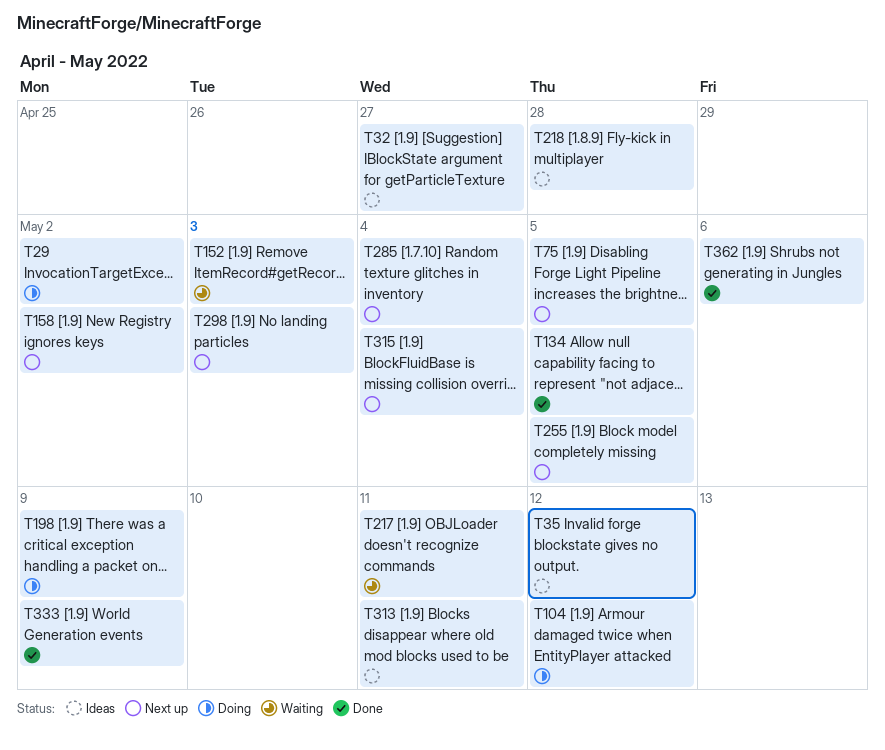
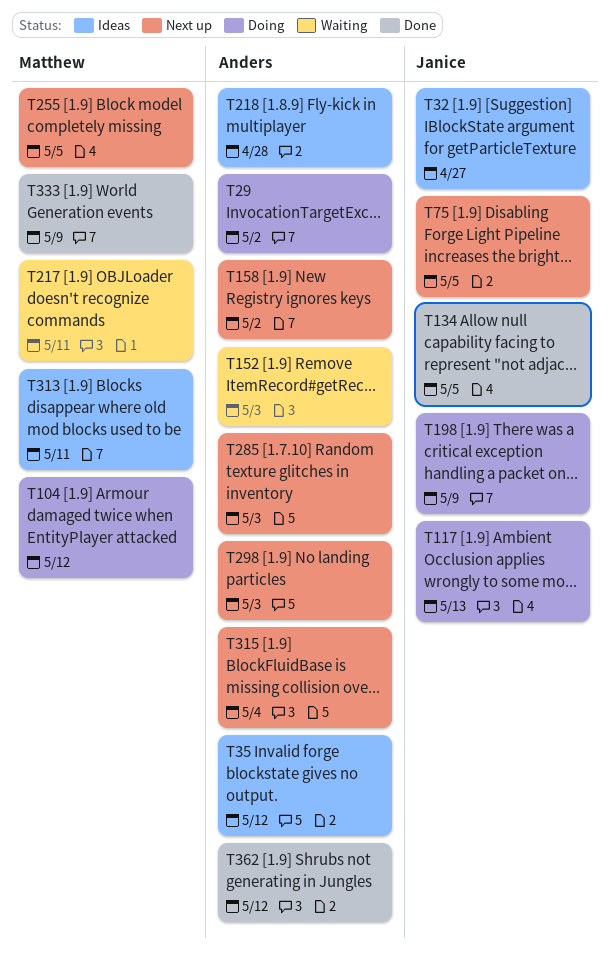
T117: none -> present
T285, due: May 4 -> May 3
T362, due: May 6 -> May 12

